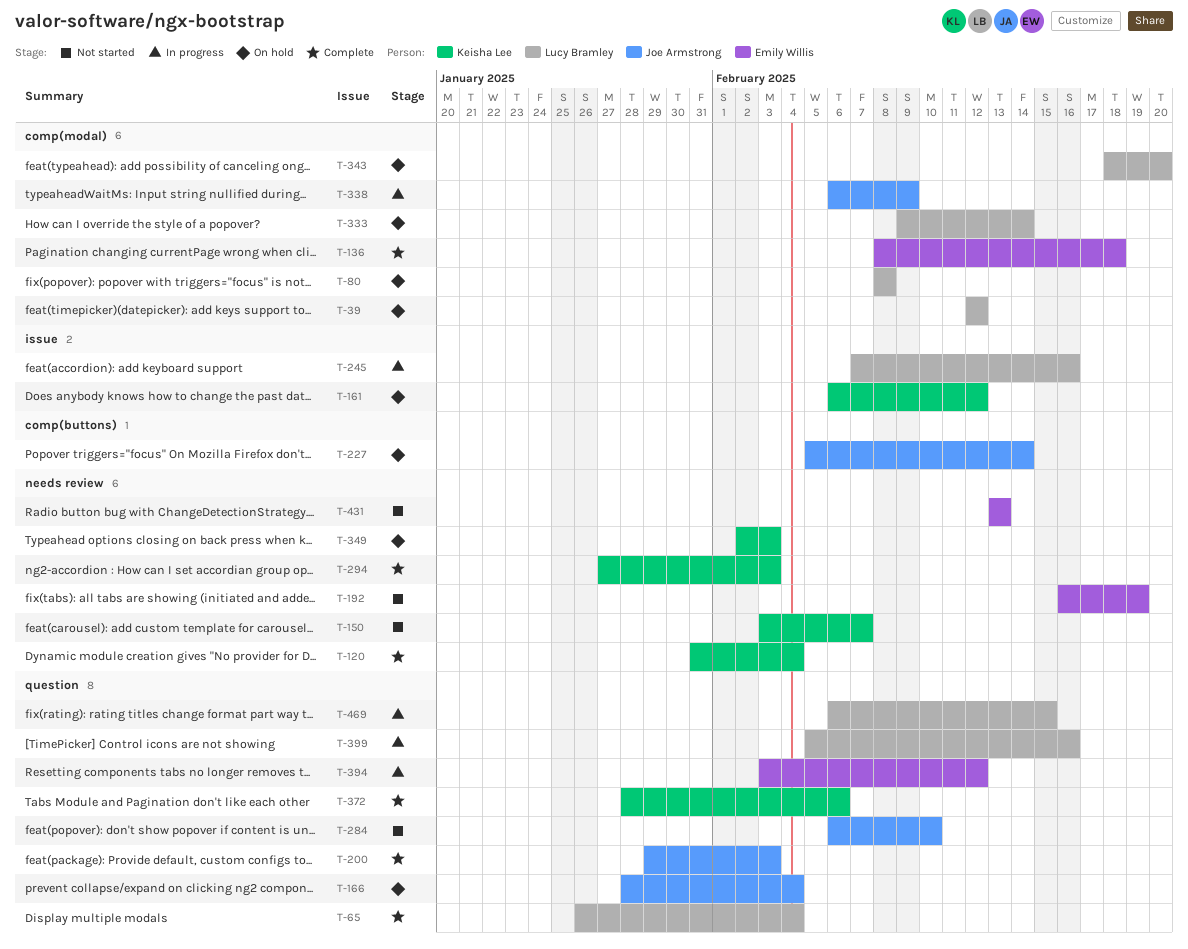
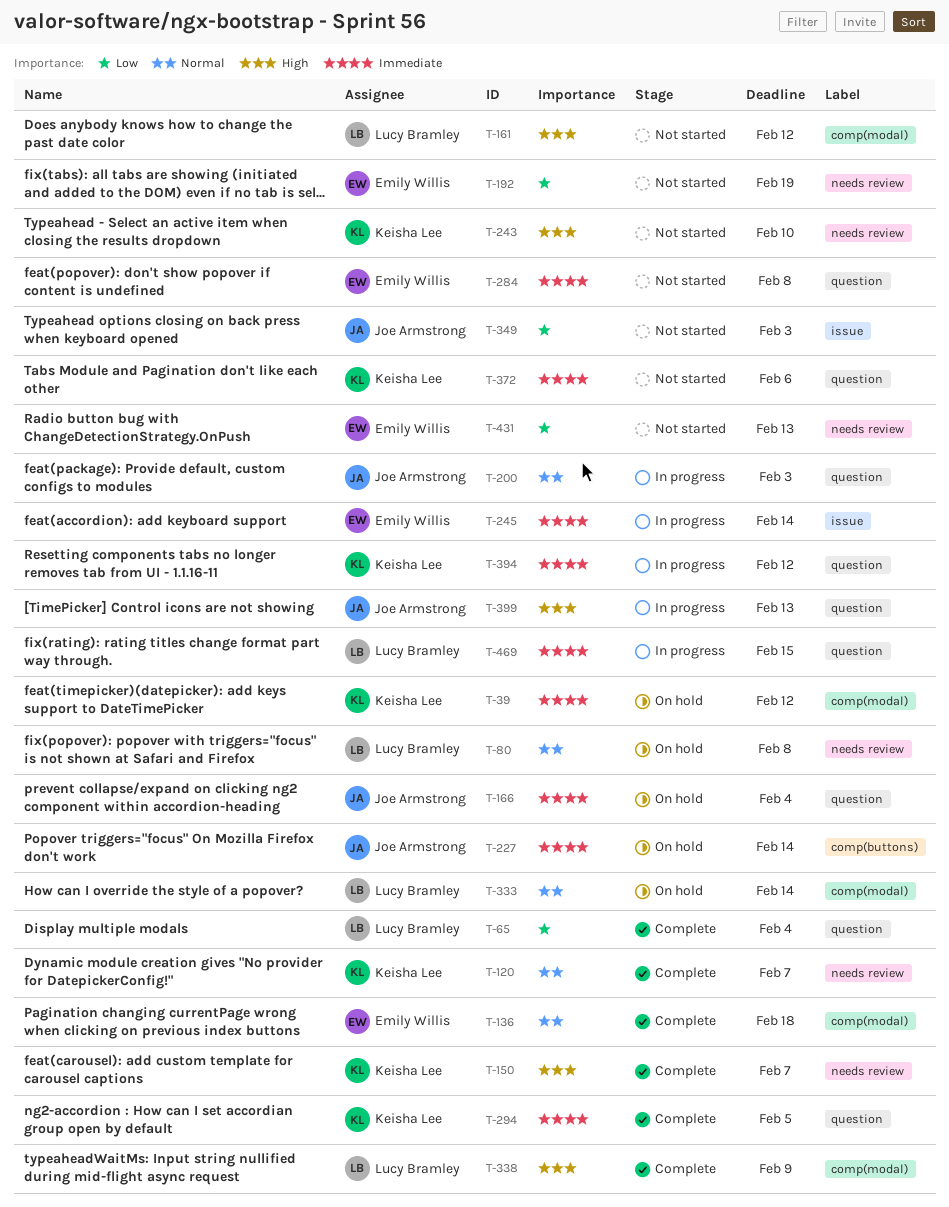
T-39, owner: Lucy Bramley -> Keisha Lee
T-80, label: comp(modal) -> needs review
T-120, due: Feb 4 -> Feb 7
T-150, status: Not started -> Complete
T-161, status: On hold -> Not started
T-161, owner: Keisha Lee -> Lucy Bramley
T-161, label: issue -> comp(modal)
T-200, status: Complete -> In progress
T-243: none -> present
T-245, owner: Lucy Bramley -> Emily Willis
T-245, due: Feb 16 -> Feb 14
T-284, owner: Joe Armstrong -> Emily Willis
T-284, due: Feb 10 -> Feb 8
T-294, label: needs review -> question
T-294, due: Feb 3 -> Feb 5
T-338, status: In progress -> Complete
T-338, owner: Joe Armstrong -> Lucy Bramley
T-343: present -> none
T-349, status: On hold -> Not started
T-349, owner: Keisha Lee -> Joe Armstrong
T-349, label: needs review -> issue
T-372, status: Complete -> Not started
T-394, owner: Emily Willis -> Keisha Lee
T-399, owner: Lucy Bramley -> Joe Armstrong
T-399, due: Feb 16 -> Feb 13

